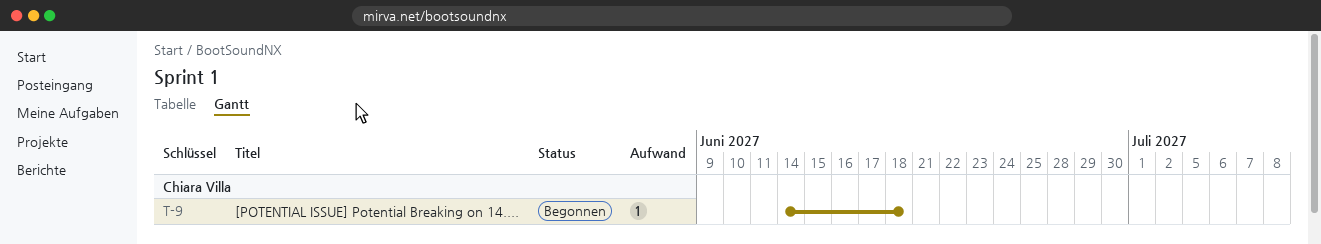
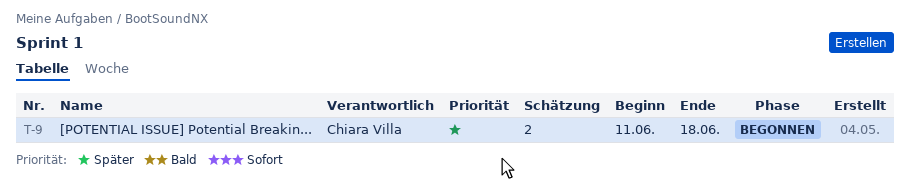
T-9, estimate: 1 -> 2
T-9, start: Jun 14 -> Jun 11

